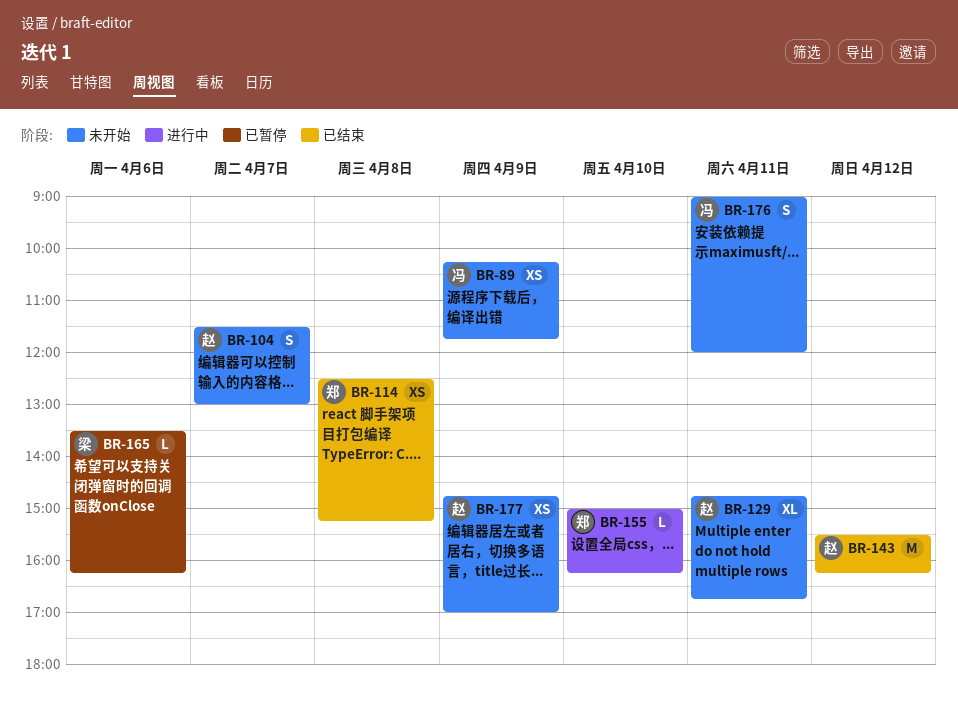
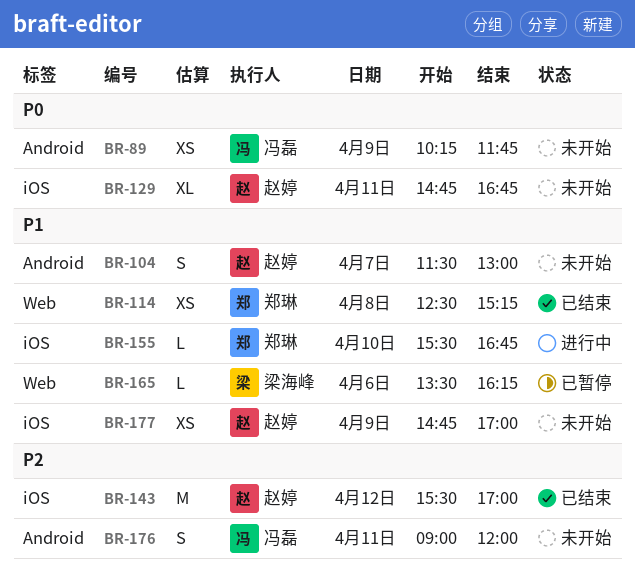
BR-143, ends: 16:15 -> 17:00
BR-155, begins: 15:00 -> 15:30
BR-155, ends: 16:15 -> 16:45

